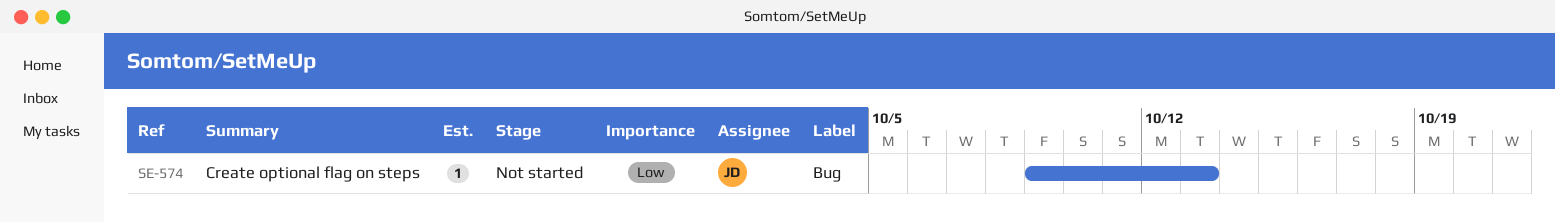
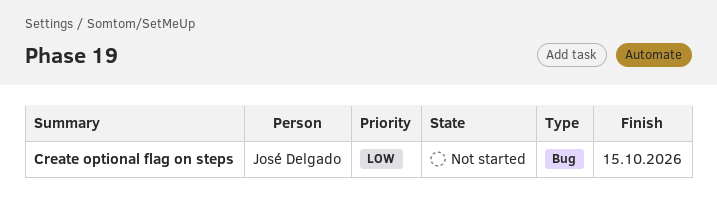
Create optional flag on steps, due: Oct 13 -> Oct 15

